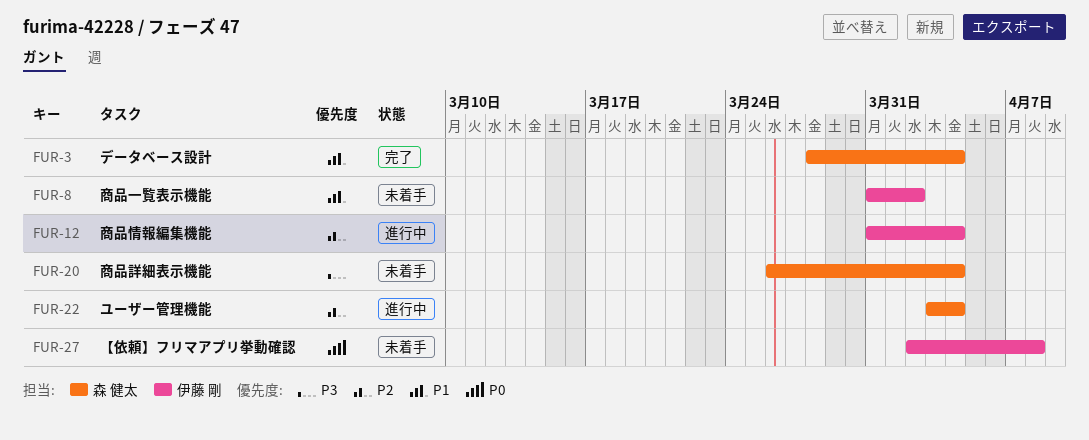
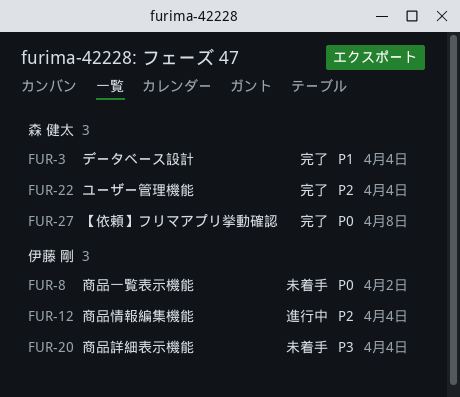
FUR-8, priority: P1 -> P0
FUR-20, owner: 森 健太 -> 伊藤 剛
FUR-22, status: 進行中 -> 完了
FUR-27, status: 未着手 -> 完了
FUR-27, owner: 伊藤 剛 -> 森 健太

